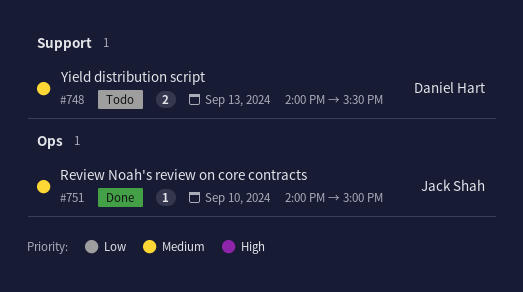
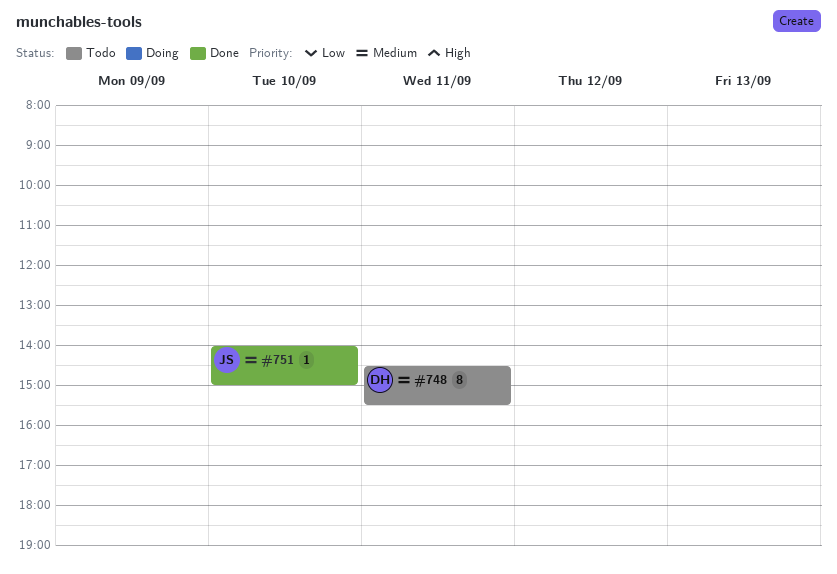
#748, estimate: 2 -> 8
#748, day: Sep 13 -> Sep 11
#748, begins: 14:00 -> 14:30

